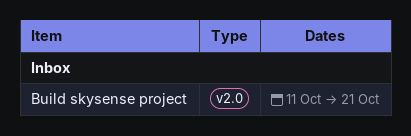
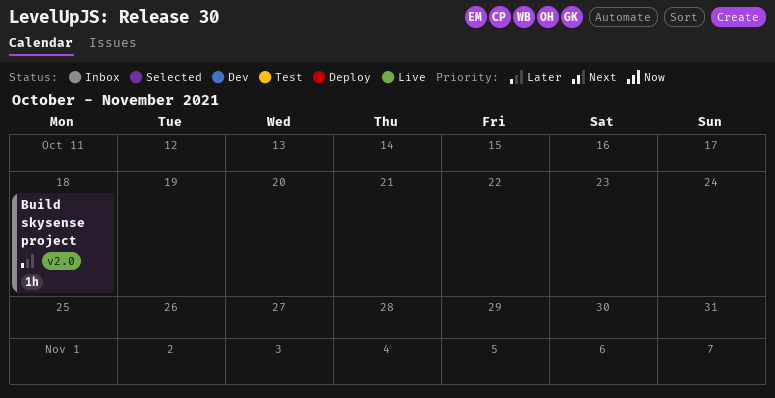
Build skysense project, due: Oct 21 -> Oct 18

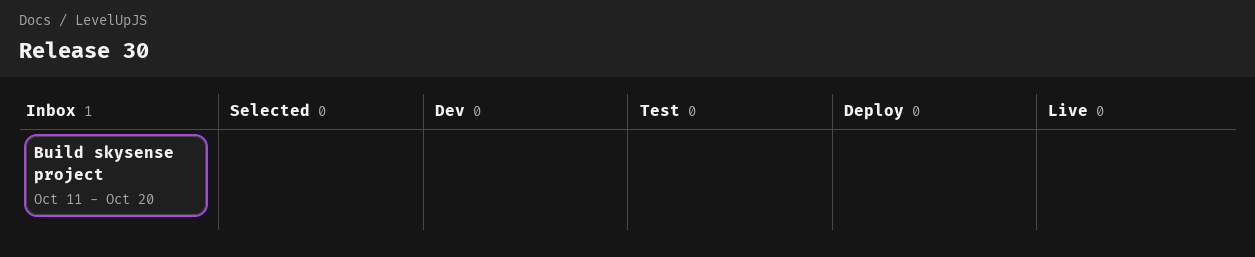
Build skysense project, due: Oct 18 -> Oct 20

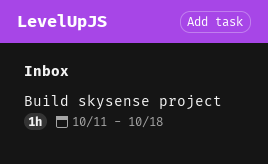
Build skysense project, due: Oct 20 -> Oct 18

